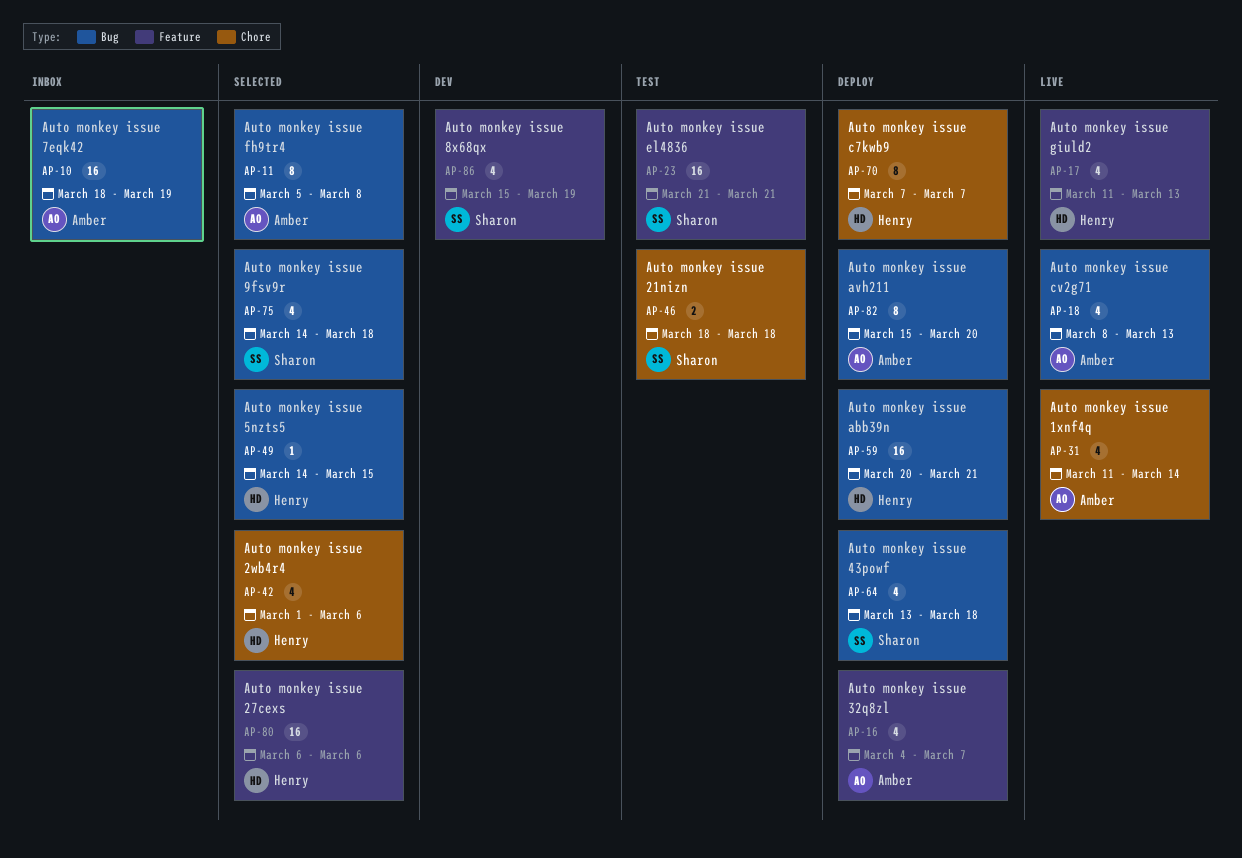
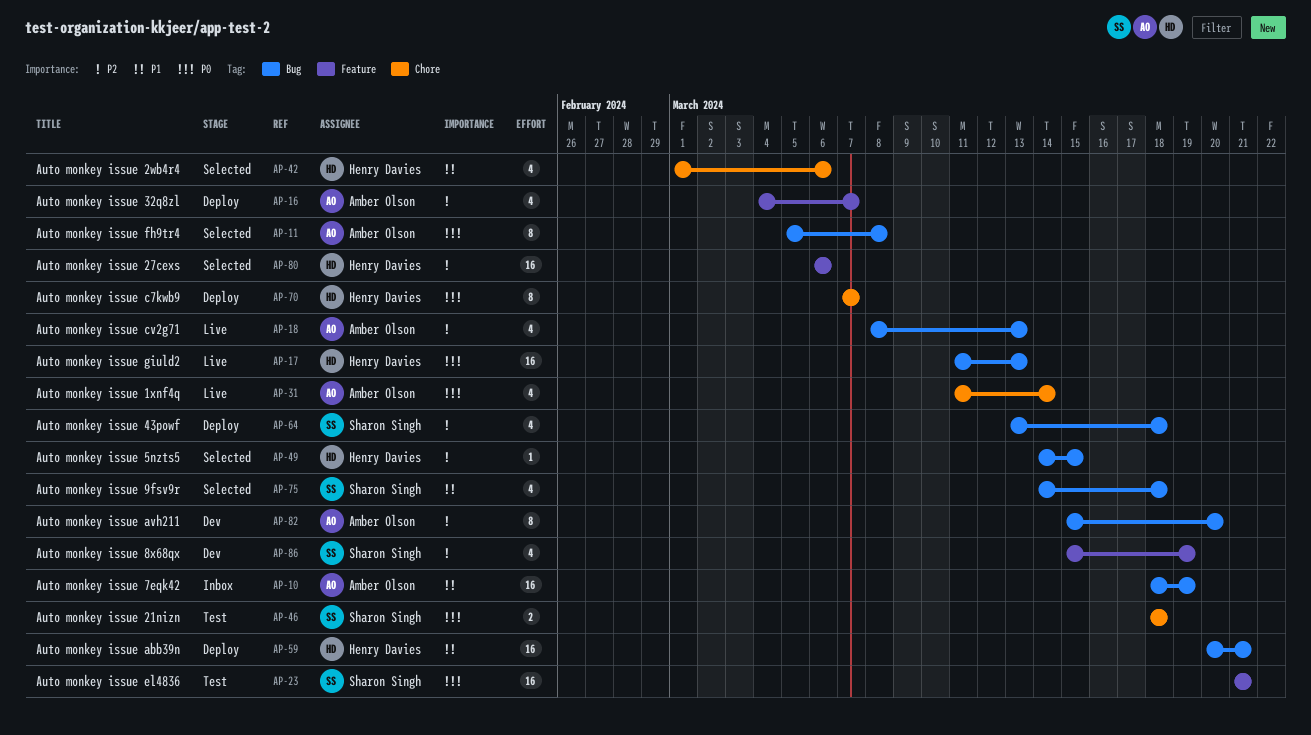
AP-17, label: Feature -> Bug
AP-17, estimate: 4 -> 16
AP-82, status: Deploy -> Dev

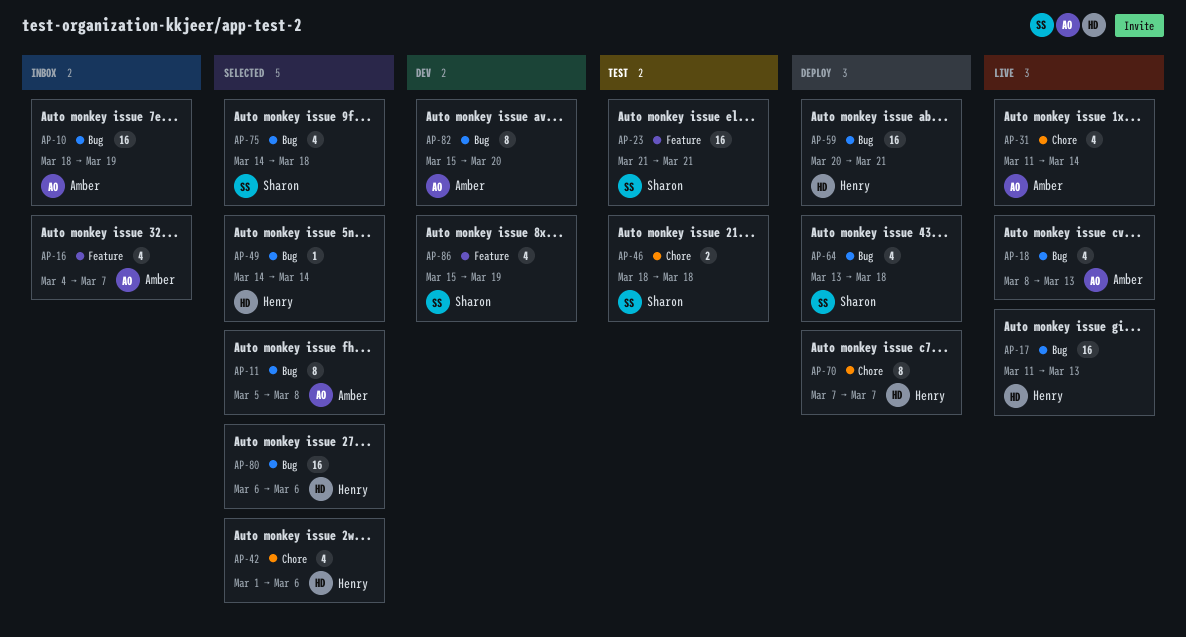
AP-16, status: Deploy -> Inbox
AP-49, due: Mar 15 -> Mar 14
AP-80, label: Feature -> Bug

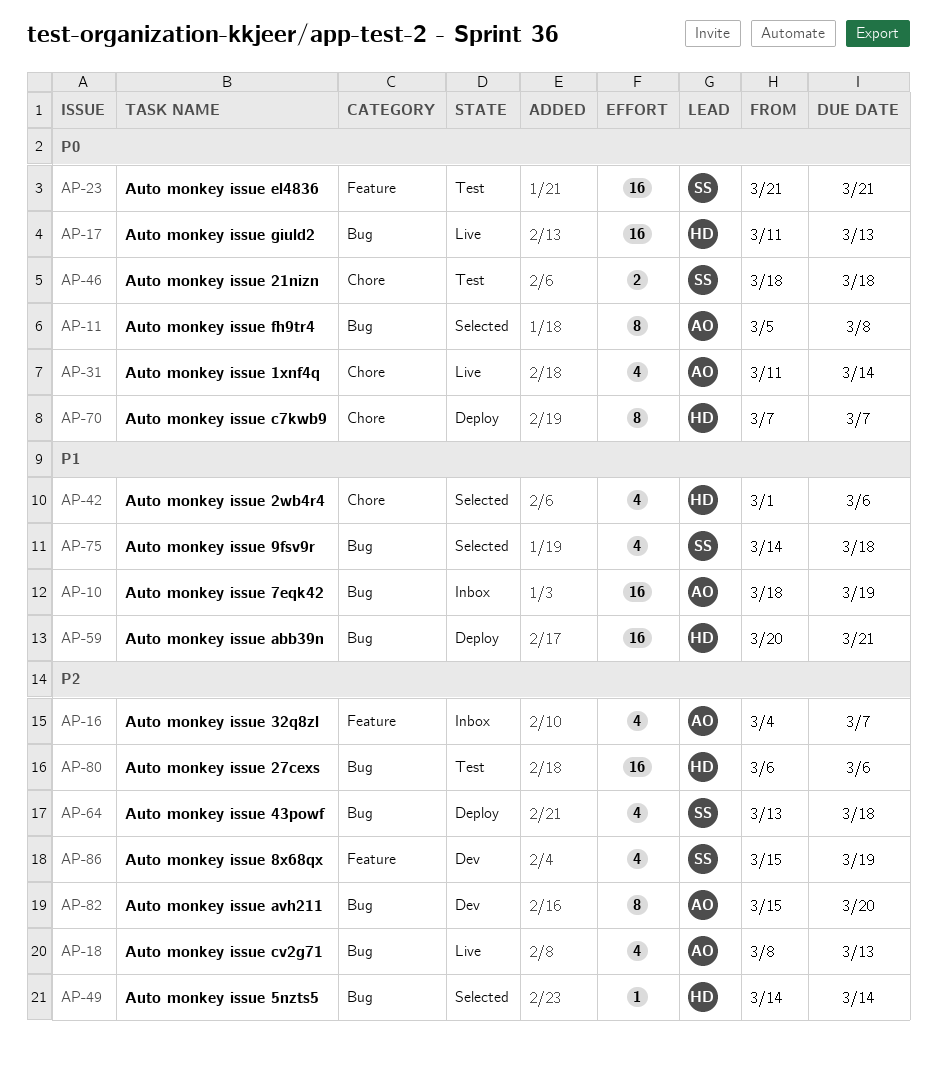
AP-80, status: Selected -> Test

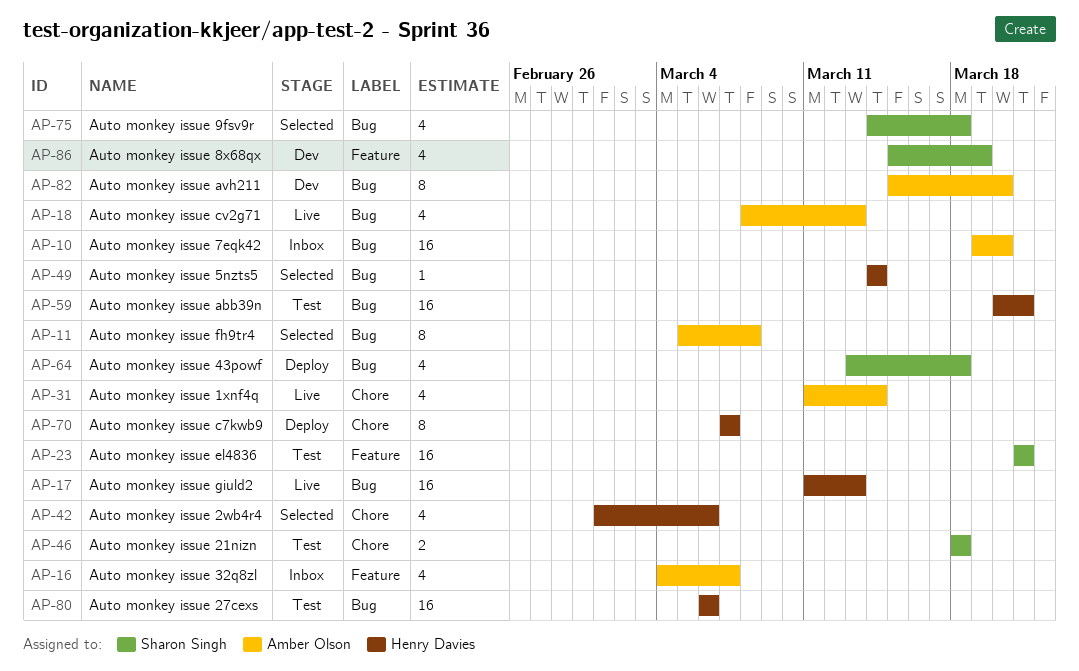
AP-10, start: Mar 18 -> Mar 19
AP-10, due: Mar 19 -> Mar 20
AP-59, status: Deploy -> Test

